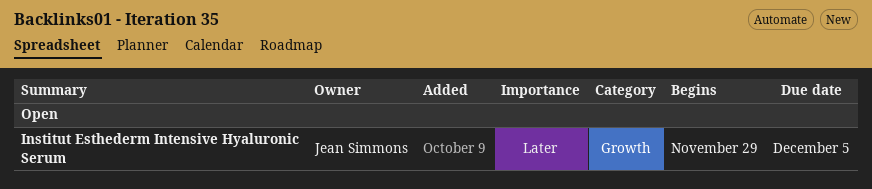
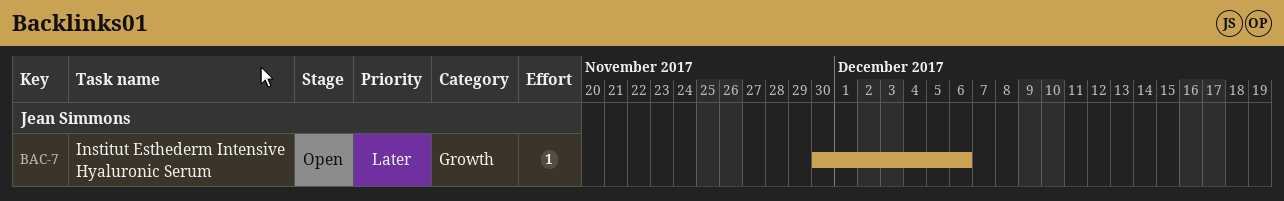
Institut Esthederm Intensive Hyaluronic Serum, start: Nov 29 -> Nov 30
Institut Esthederm Intensive Hyaluronic Serum, due: Dec 5 -> Dec 6

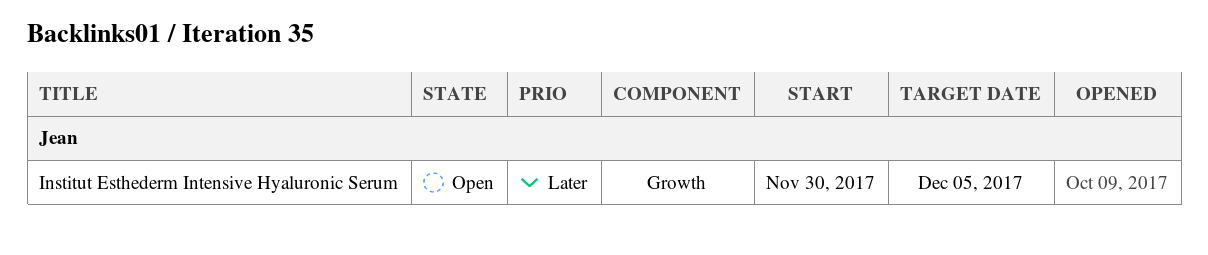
Institut Esthederm Intensive Hyaluronic Serum, due: Dec 6 -> Dec 5

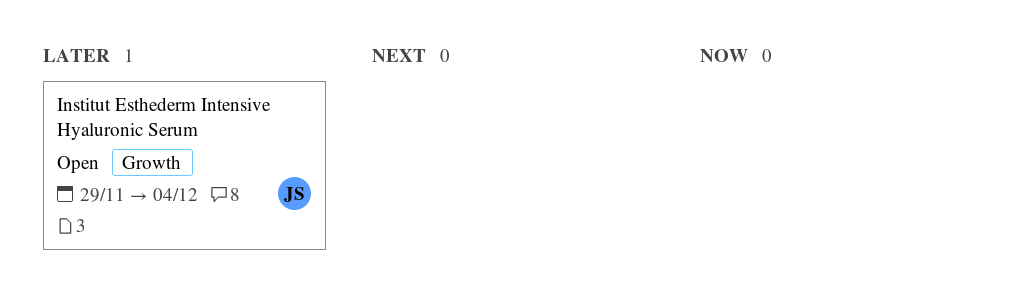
Institut Esthederm Intensive Hyaluronic Serum, start: Nov 30 -> Nov 29
Institut Esthederm Intensive Hyaluronic Serum, due: Dec 5 -> Dec 4

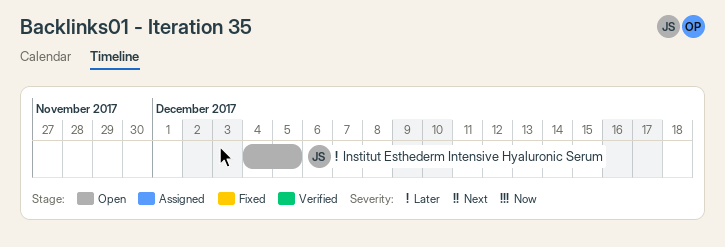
Institut Esthederm Intensive Hyaluronic Serum, start: Nov 29 -> Dec 4
Institut Esthederm Intensive Hyaluronic Serum, due: Dec 4 -> Dec 5

